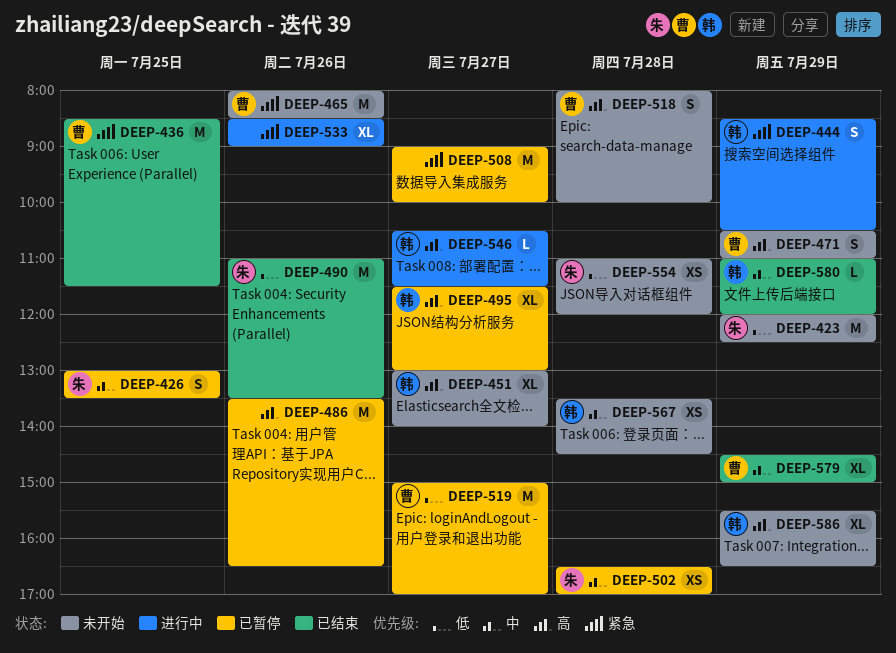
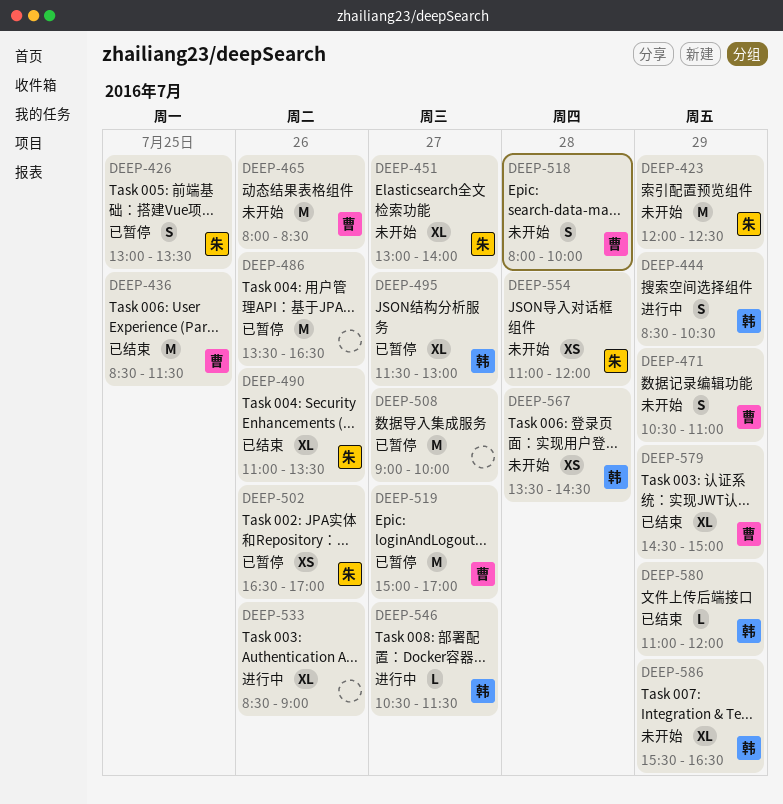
DEEP-451, owner: 韩 -> 朱
DEEP-490, estimate: M -> XL
DEEP-502, day: Jul 28 -> Jul 26

